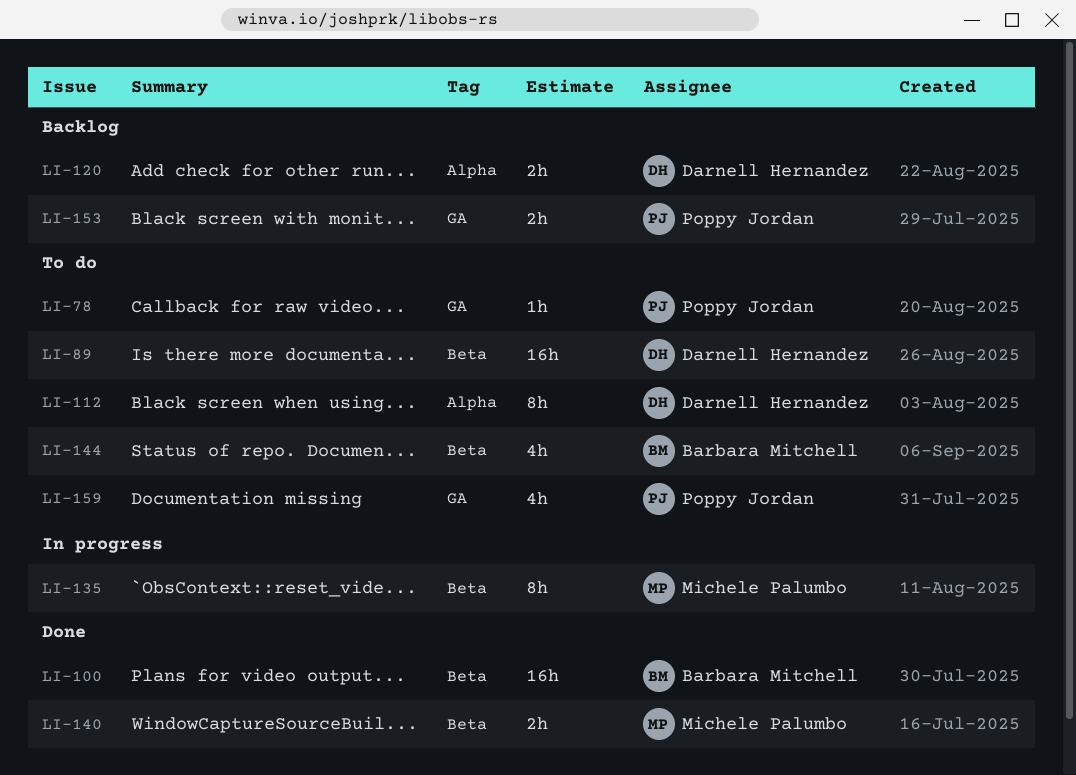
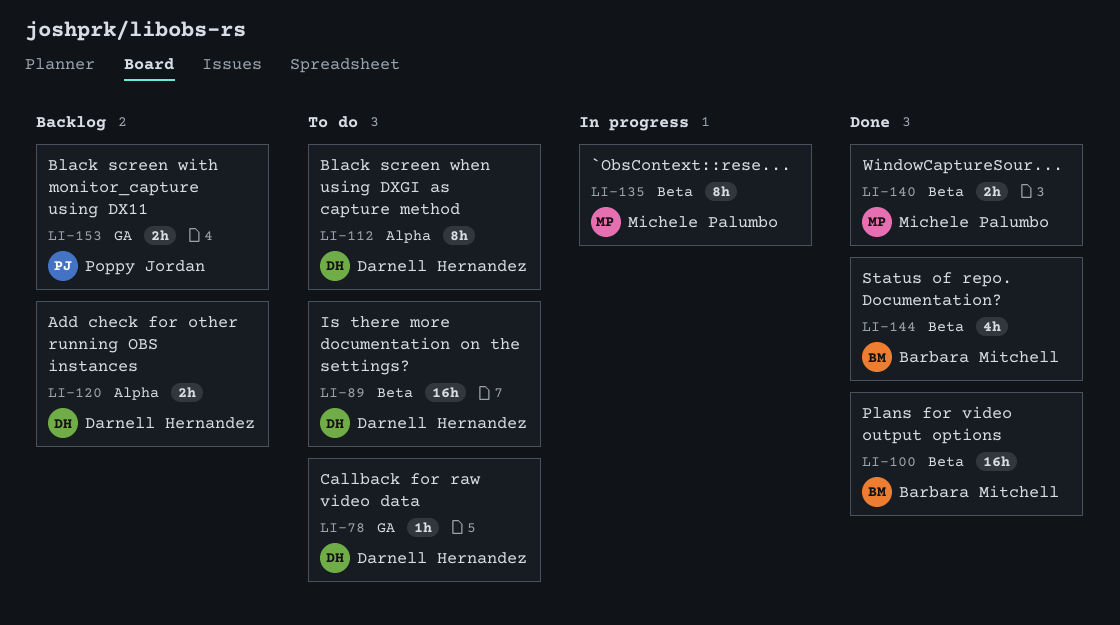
LI-78, owner: Poppy Jordan -> Darnell Hernandez
LI-144, status: To do -> Done
LI-159: present -> none

